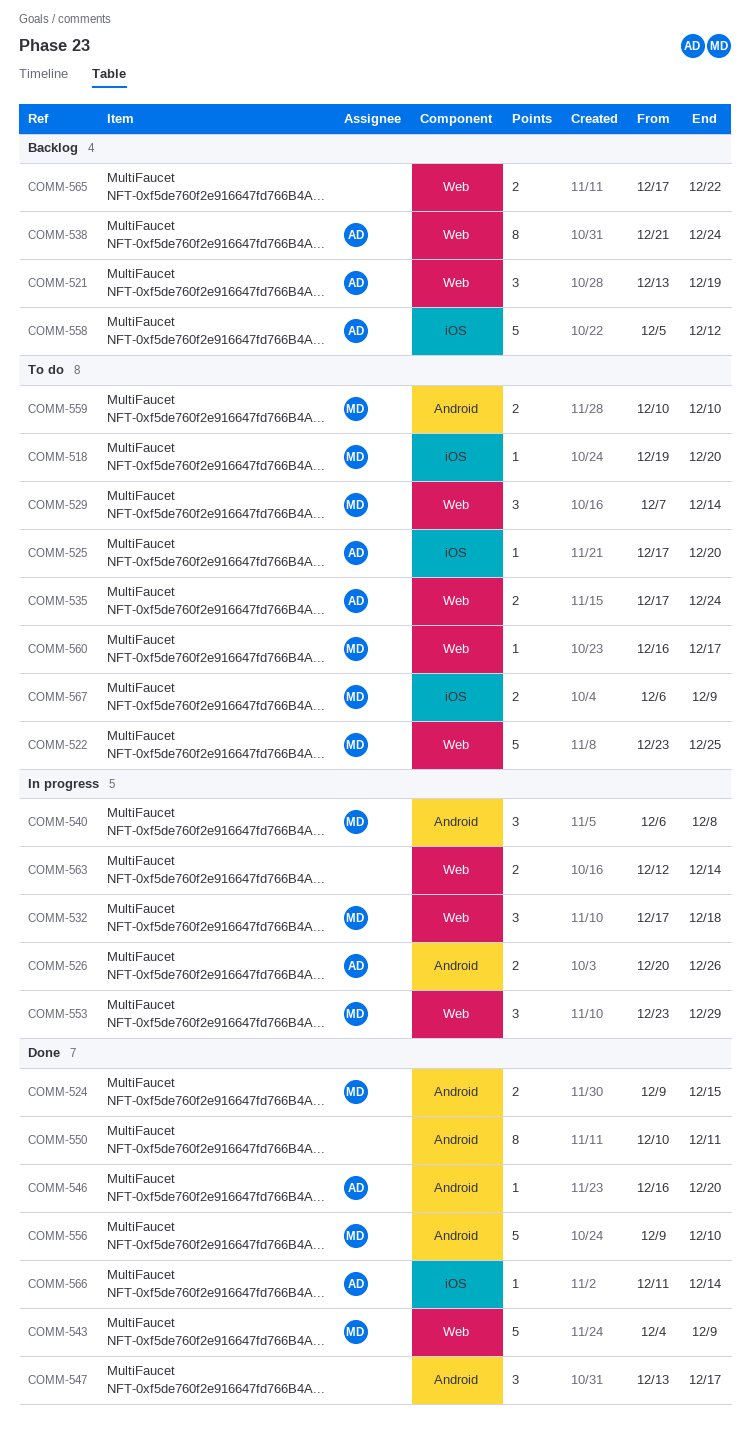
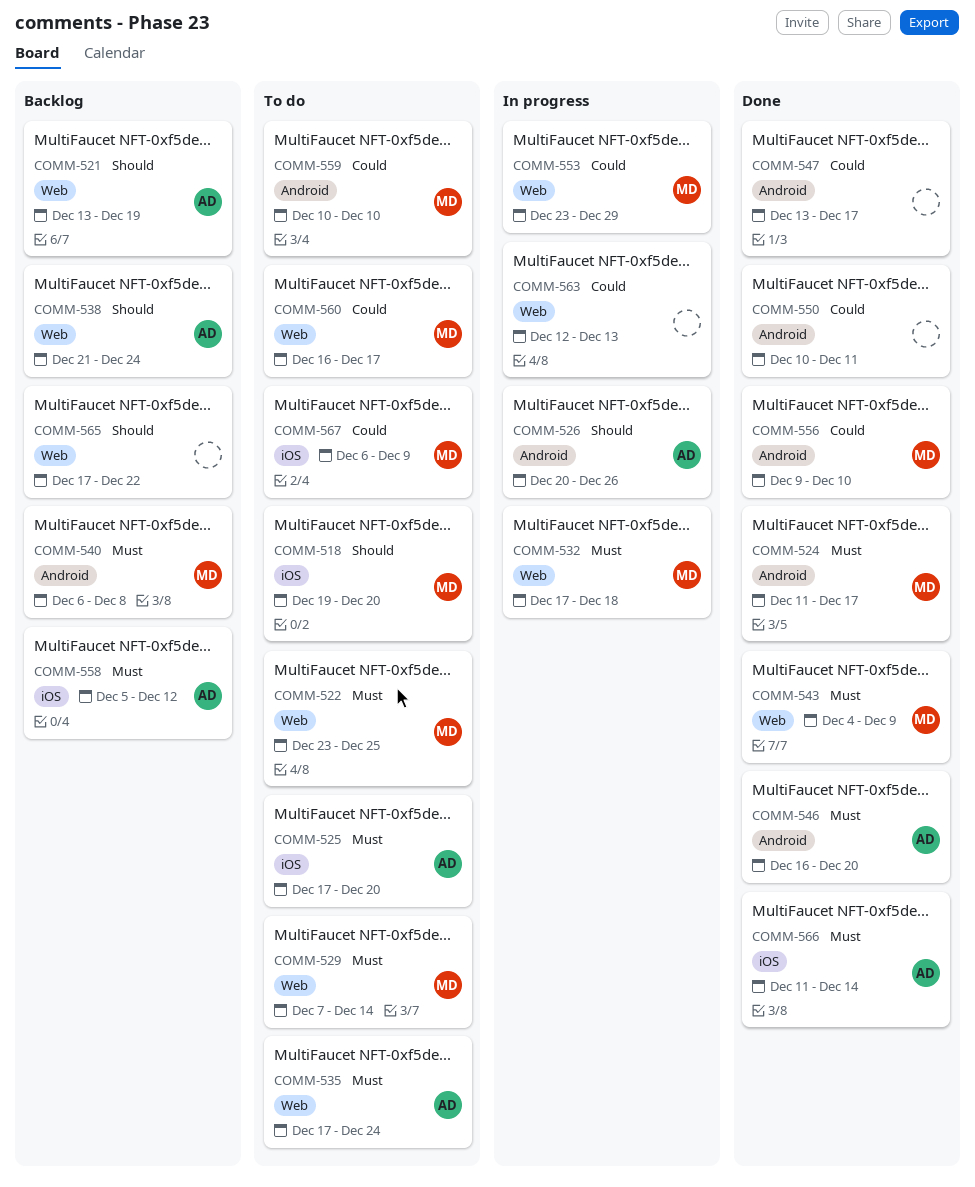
COMM-524, start: Dec 9 -> Dec 11
COMM-524, due: Dec 15 -> Dec 17
COMM-540, status: In progress -> Backlog
COMM-563, due: Dec 14 -> Dec 13

